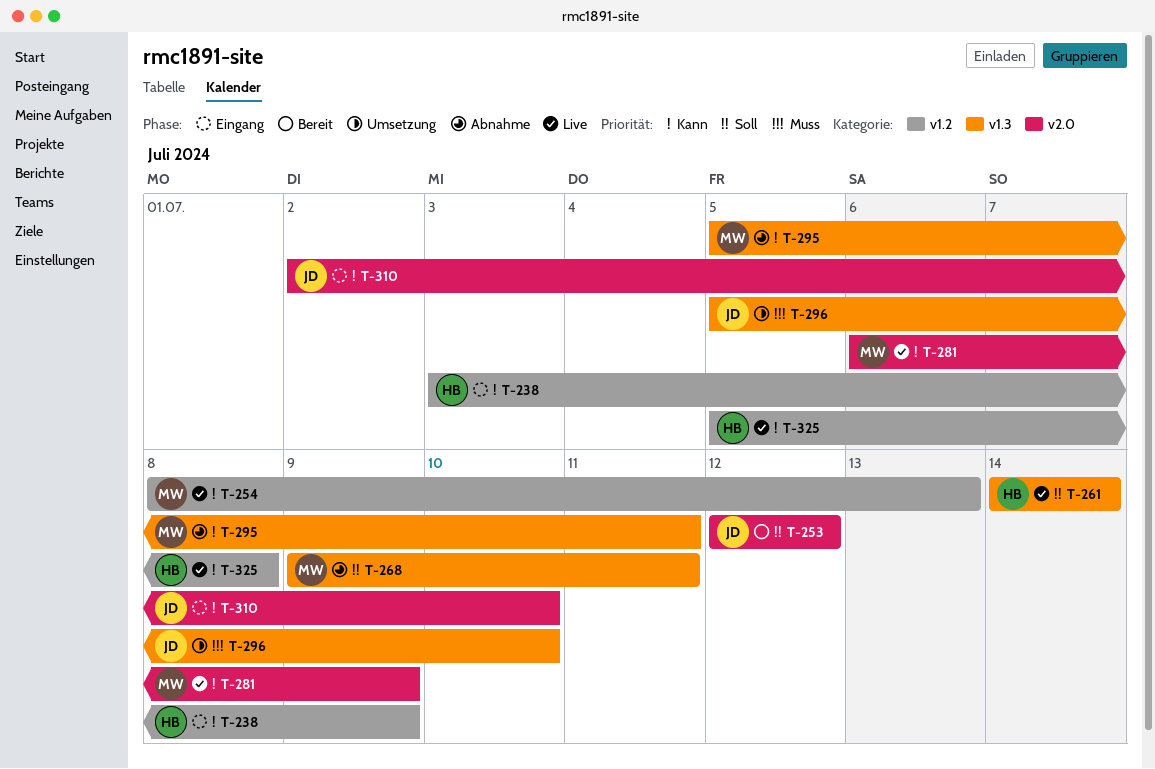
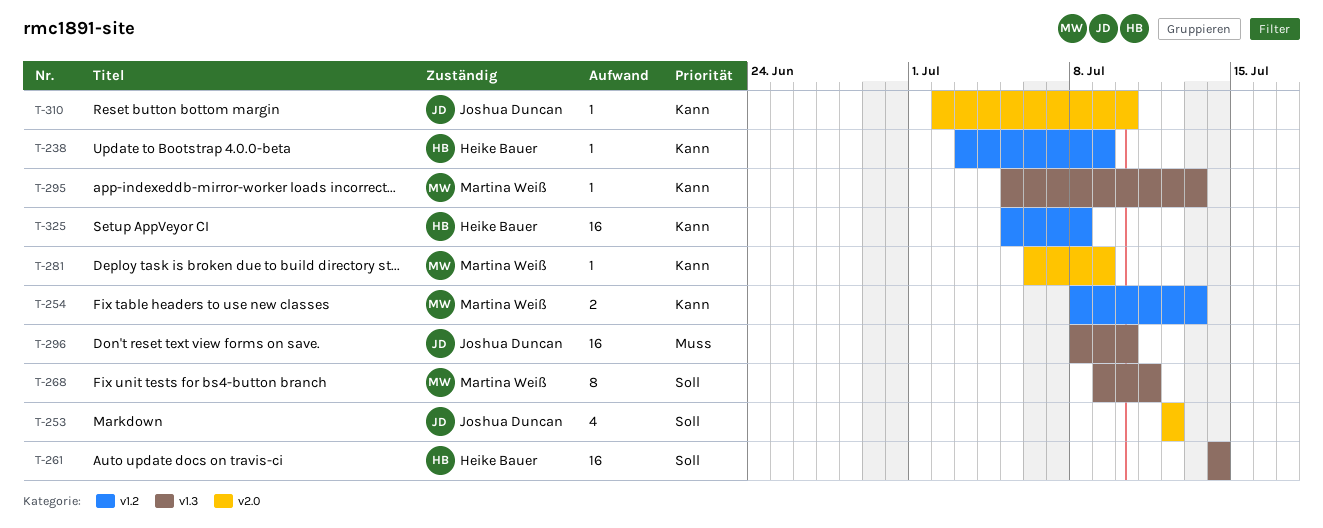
T-295, due: Jul 11 -> Jul 13
T-296, start: Jul 5 -> Jul 8

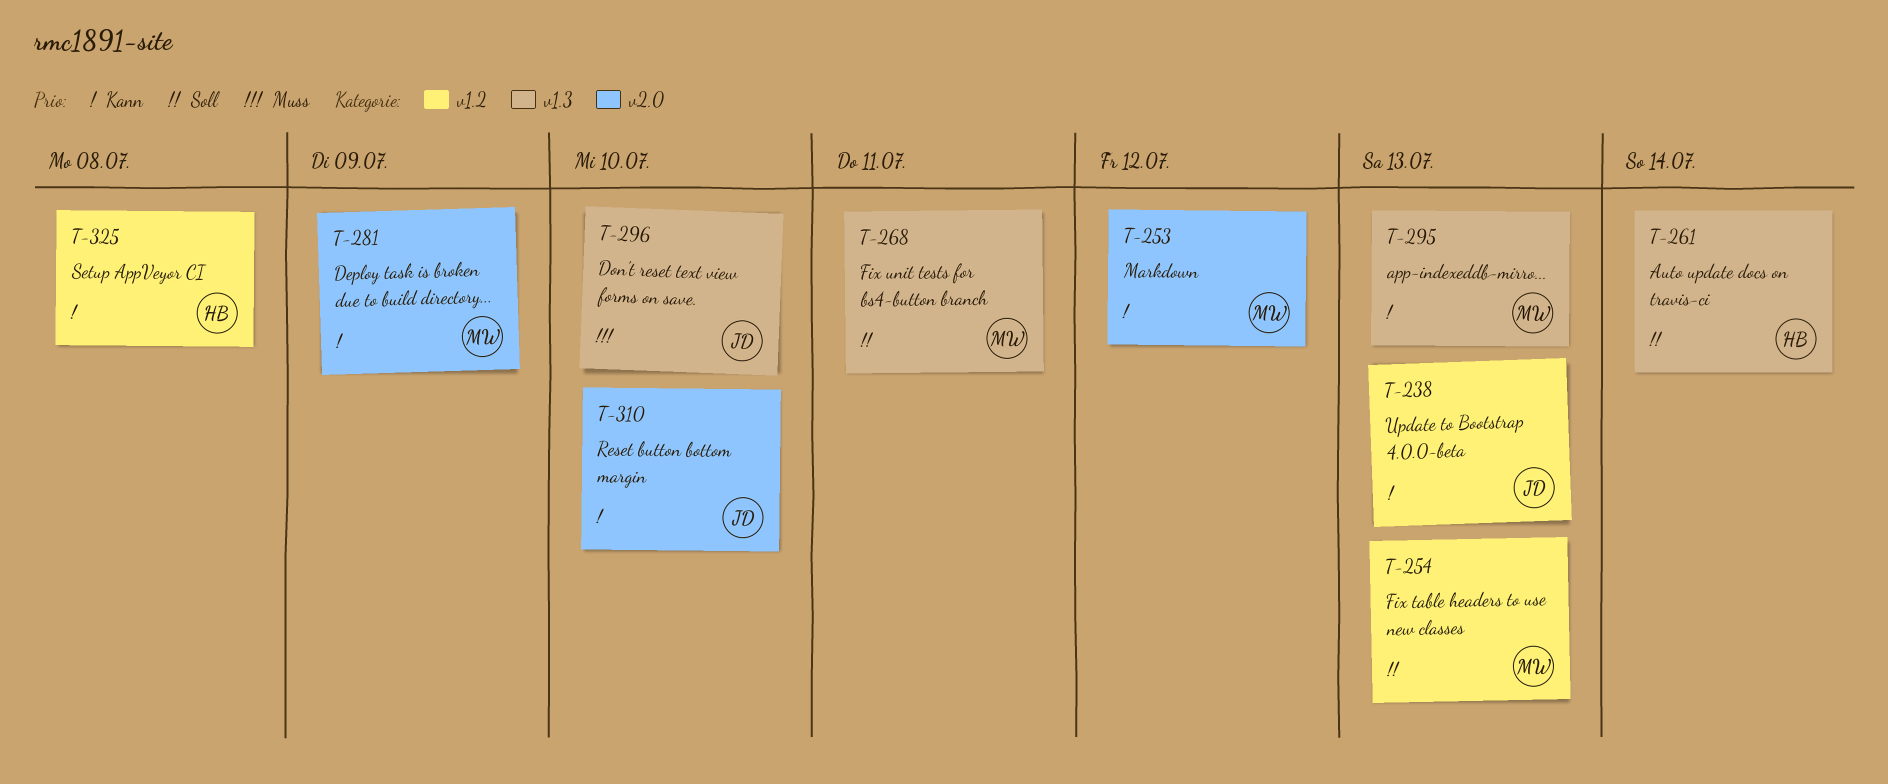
T-238, owner: Heike Bauer -> Joshua Duncan
T-238, due: Jul 9 -> Jul 13
T-253, owner: Joshua Duncan -> Martina Weiß
T-253, priority: Soll -> Kann
T-254, priority: Kann -> Soll

